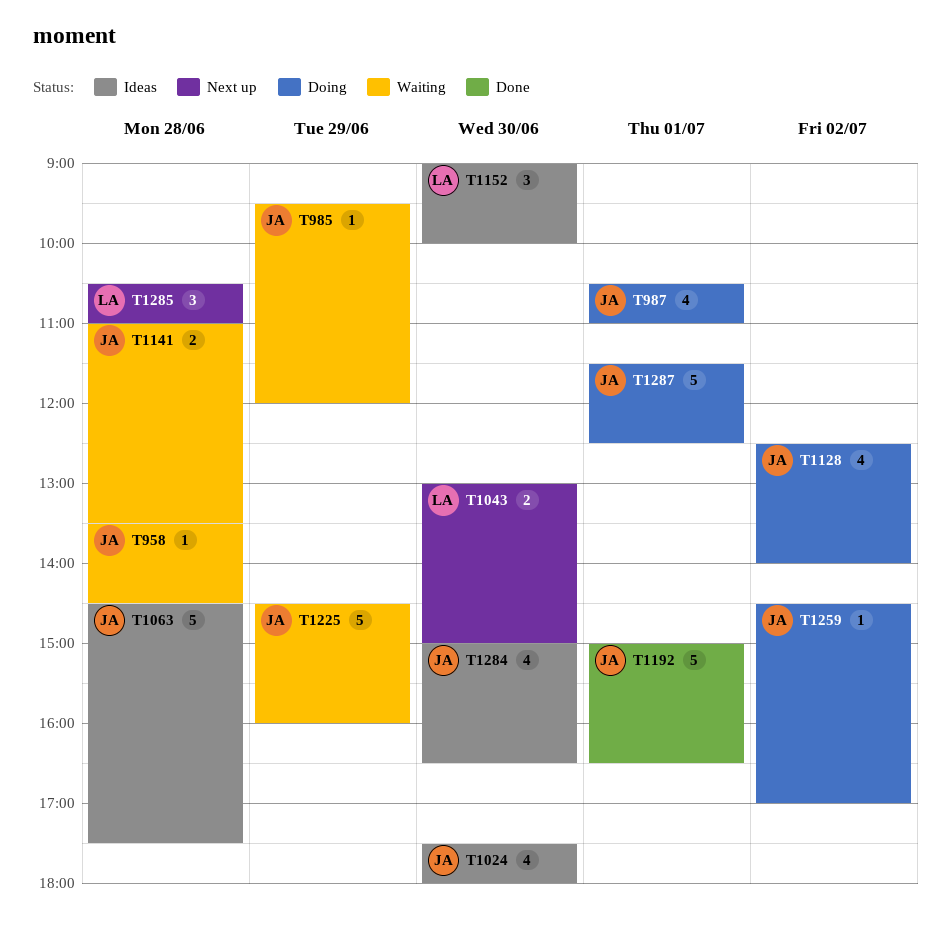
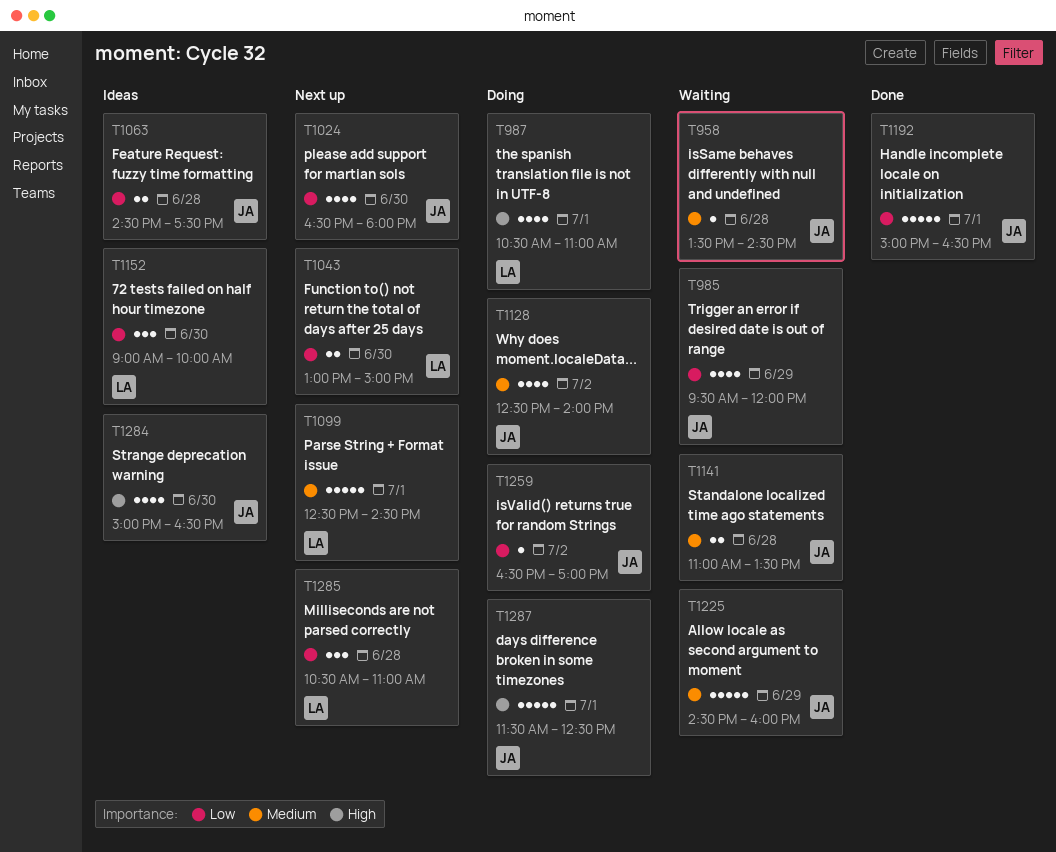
T985, estimate: 1 -> 4
T987, owner: JA -> LA
T1024, status: Ideas -> Next up
T1024, begins: 17:30 -> 16:30
T1063, estimate: 5 -> 2
T1099: none -> present
T1259, begins: 14:30 -> 16:30

